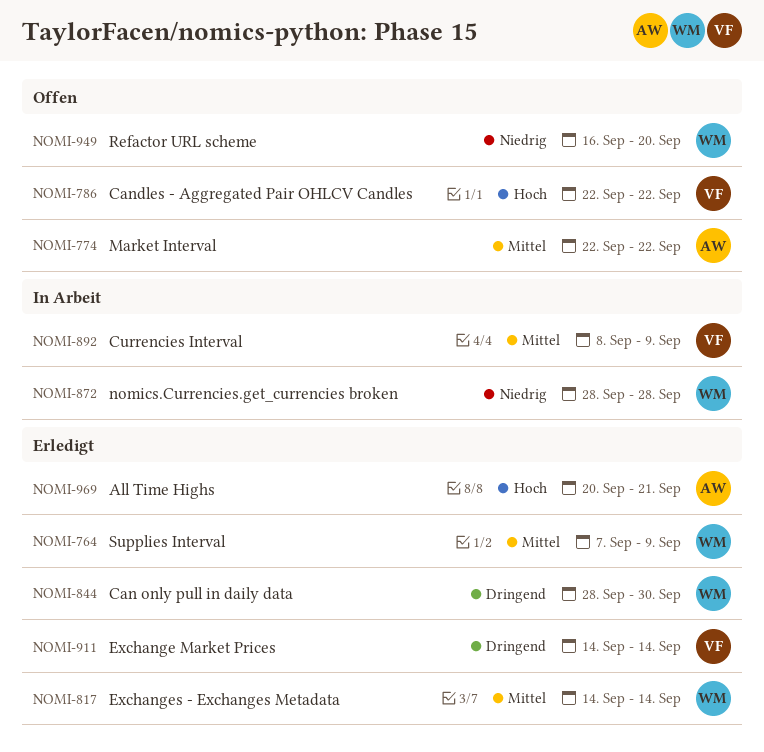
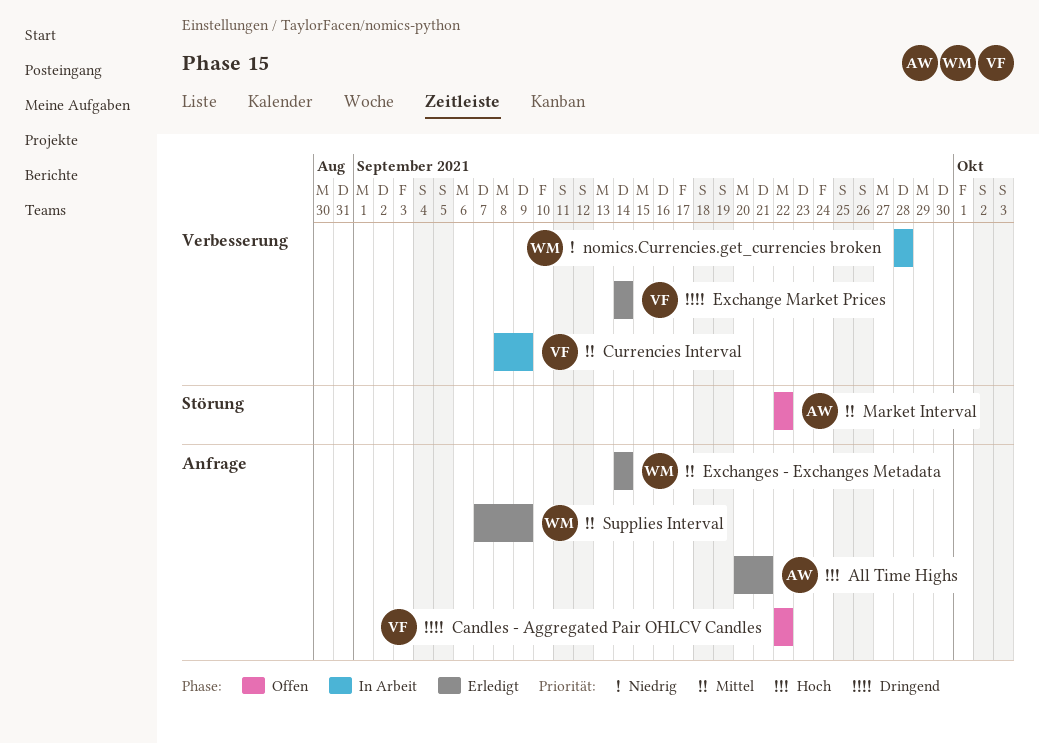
Can only pull in daily data: present -> none
Candles - Aggregated Pair OHLCV Candles, priority: Hoch -> Dringend
Refactor URL scheme: present -> none

